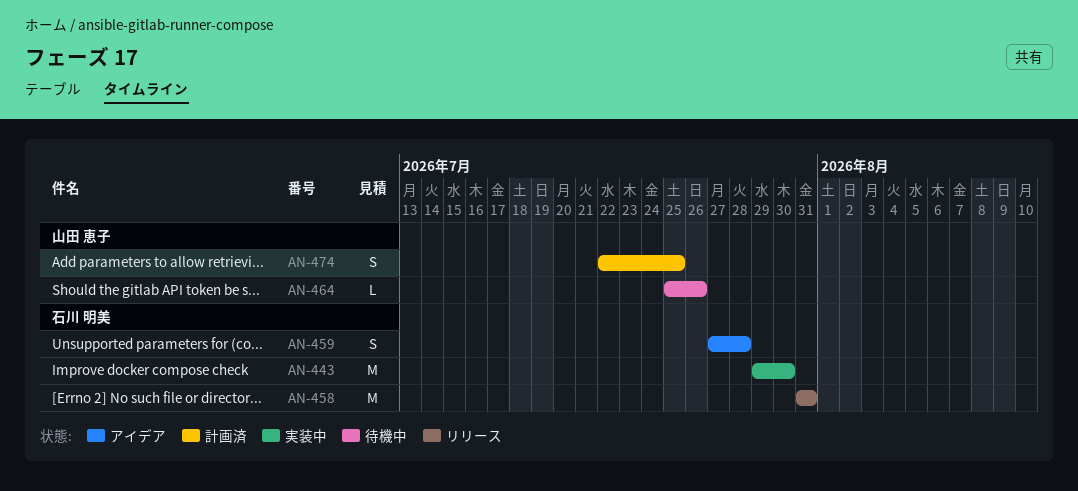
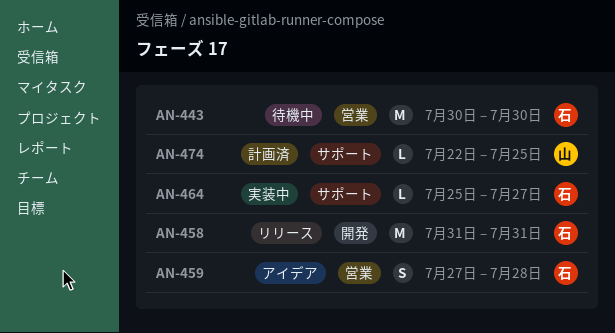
AN-443, status: 実装中 -> 待機中
AN-443, start: Jul 29 -> Jul 30
AN-464, status: 待機中 -> 実装中
AN-464, owner: 山田 恵子 -> 石川 明美
AN-464, due: Jul 26 -> Jul 27
AN-474, estimate: S -> L

